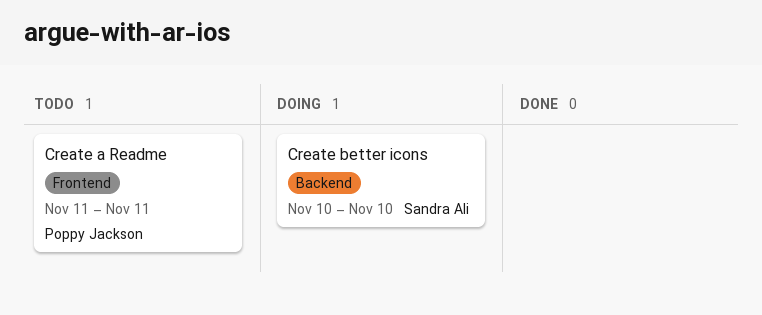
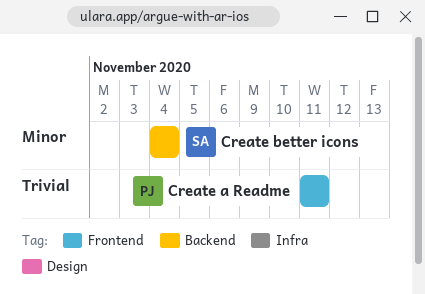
Create better icons, start: Nov 10 -> Nov 4
Create better icons, due: Nov 10 -> Nov 4

